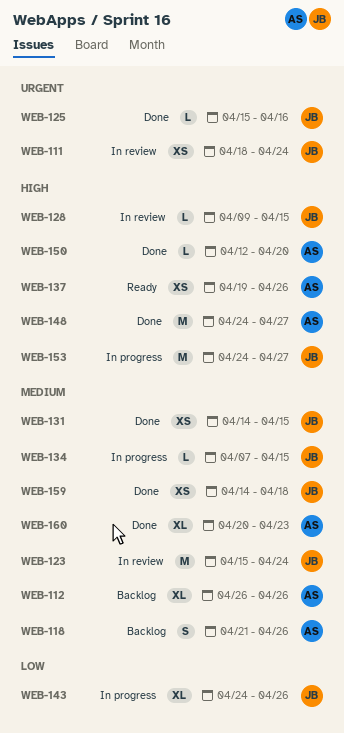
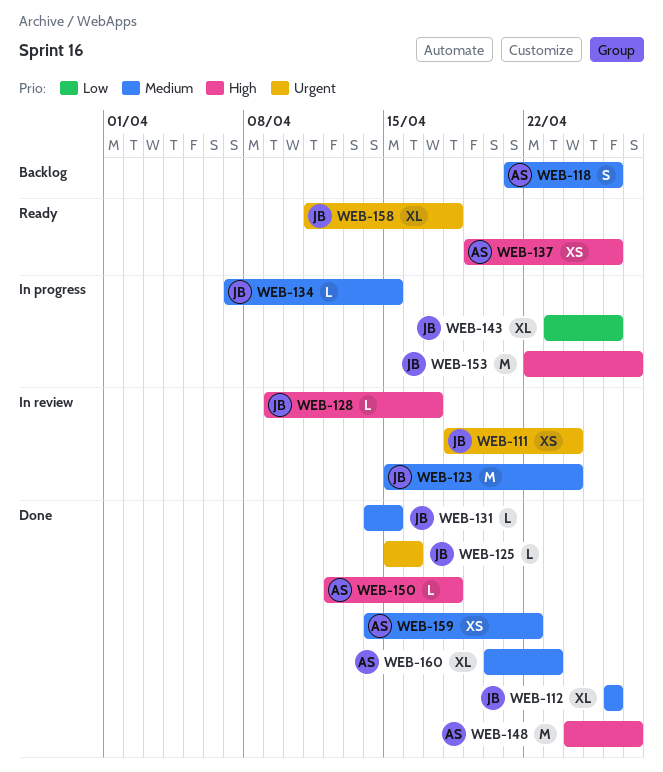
WEB-112, status: Backlog -> Done
WEB-112, owner: AS -> JB
WEB-128, due: Apr 15 -> Apr 17
WEB-131, estimate: XS -> L
WEB-143, start: Apr 24 -> Apr 23
WEB-150, due: Apr 20 -> Apr 18
WEB-153, start: Apr 24 -> Apr 22
WEB-158: none -> present
WEB-159, owner: JB -> AS
WEB-159, due: Apr 18 -> Apr 22

